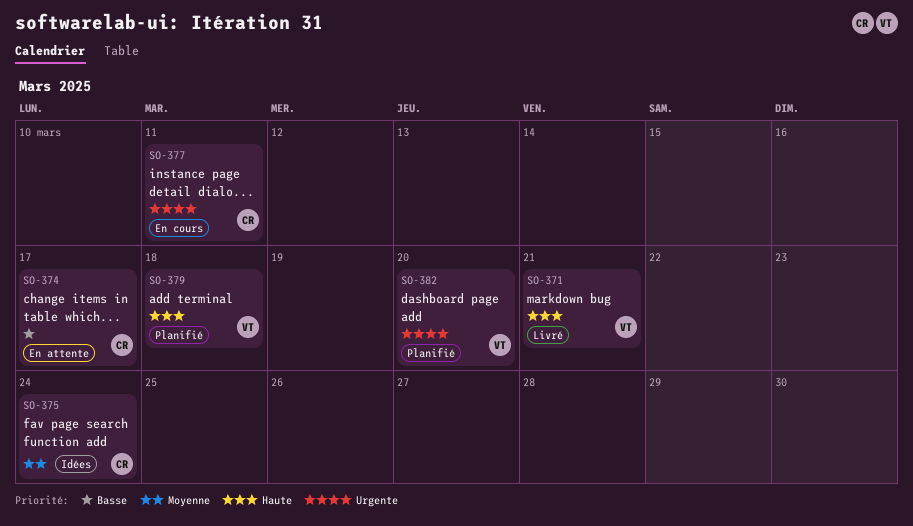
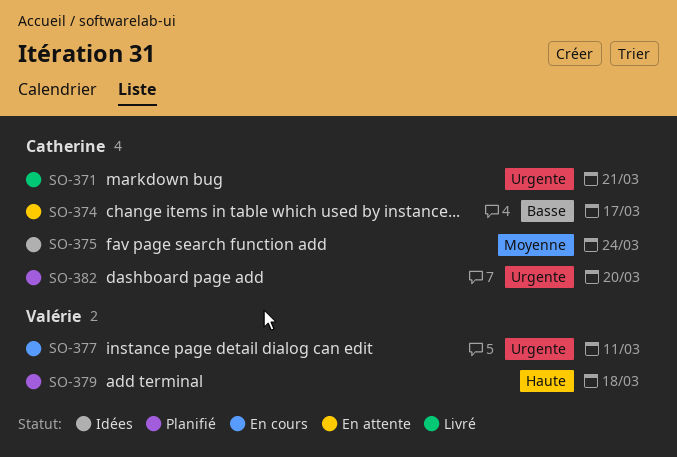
SO-371, owner: Valérie -> Catherine
SO-371, priority: Haute -> Urgente
SO-377, owner: Catherine -> Valérie
SO-382, owner: Valérie -> Catherine

